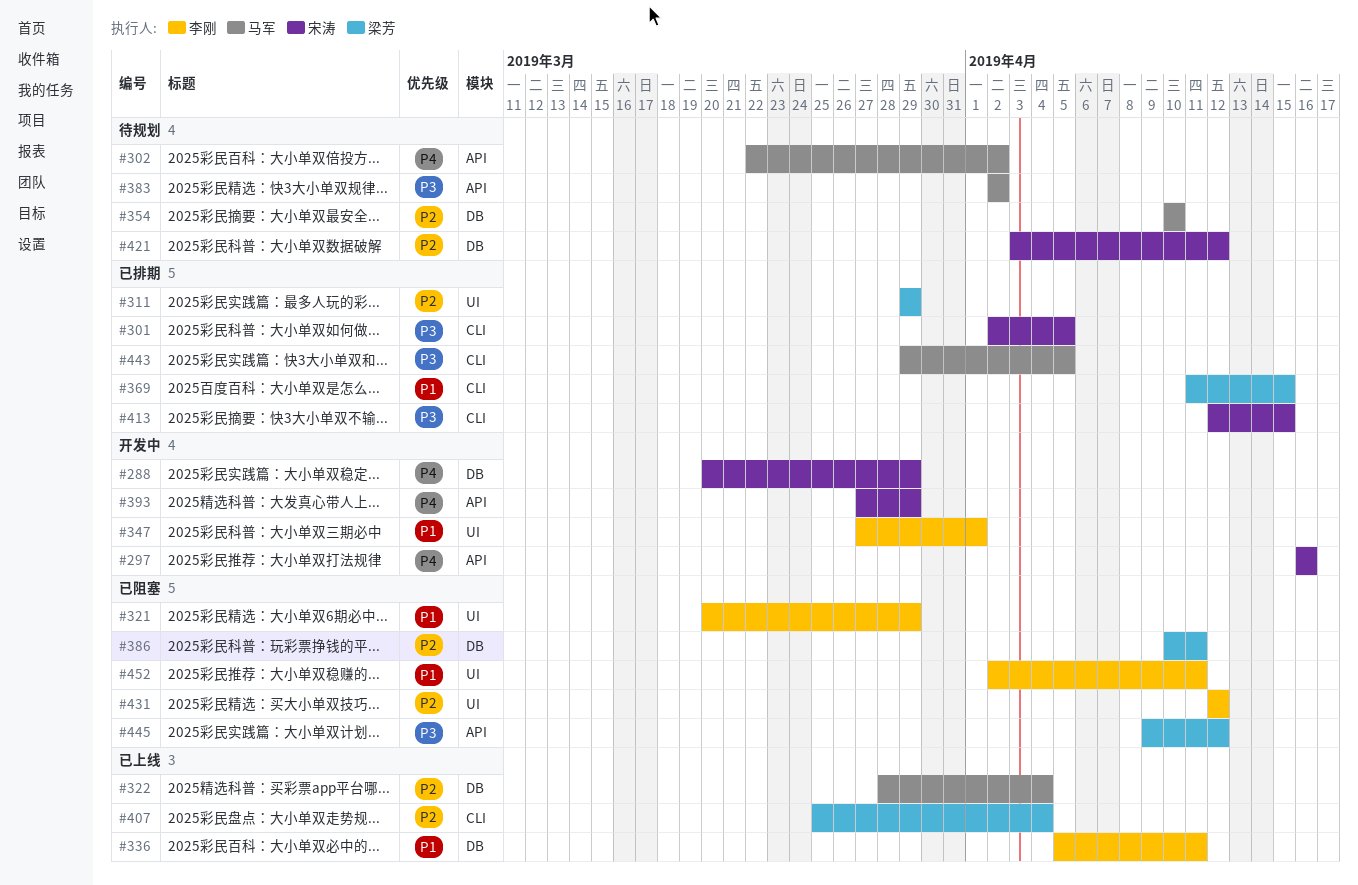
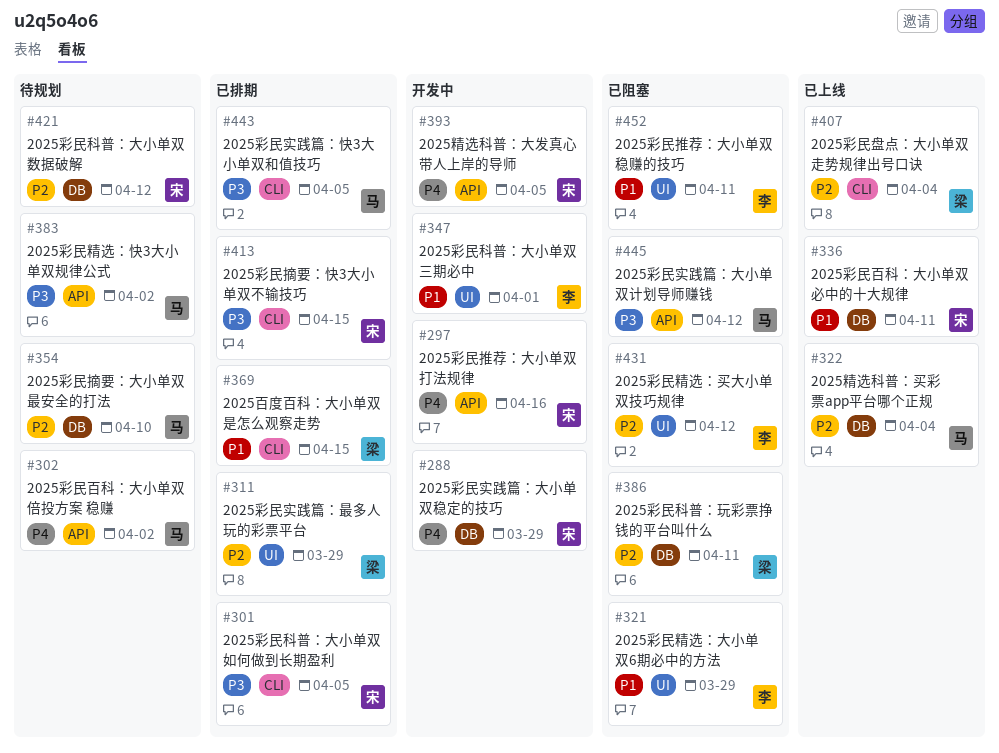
#336, owner: 李刚 -> 宋涛
#393, due: Mar 29 -> Apr 5
#445, owner: 梁芳 -> 马军

